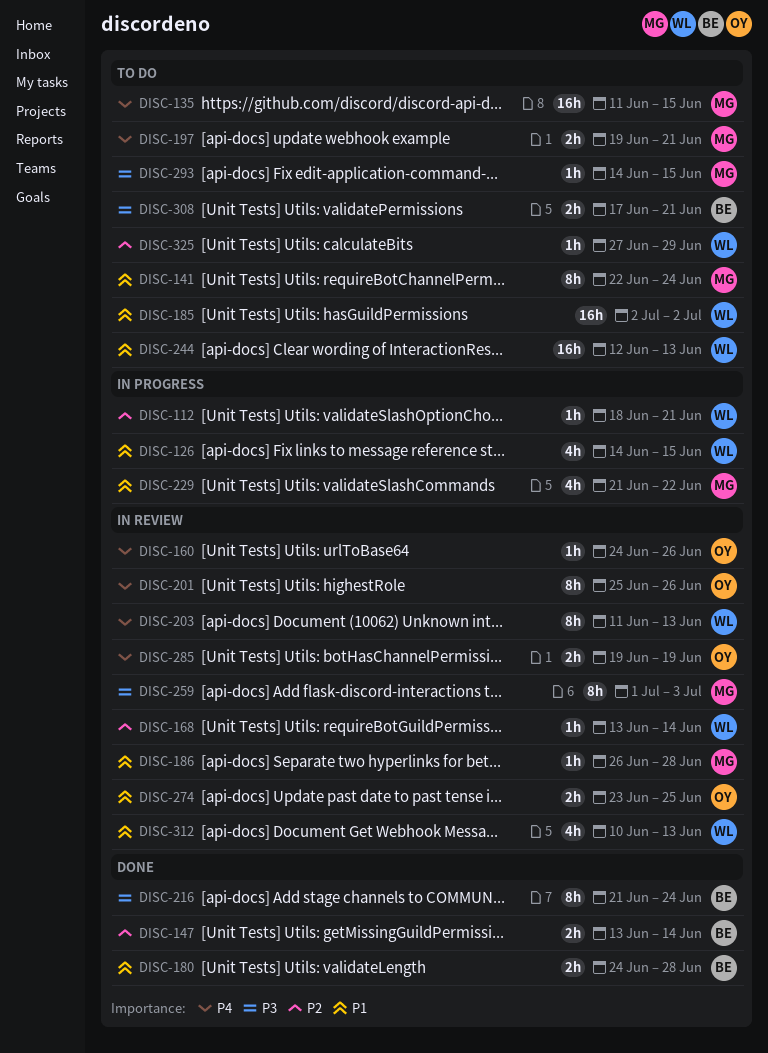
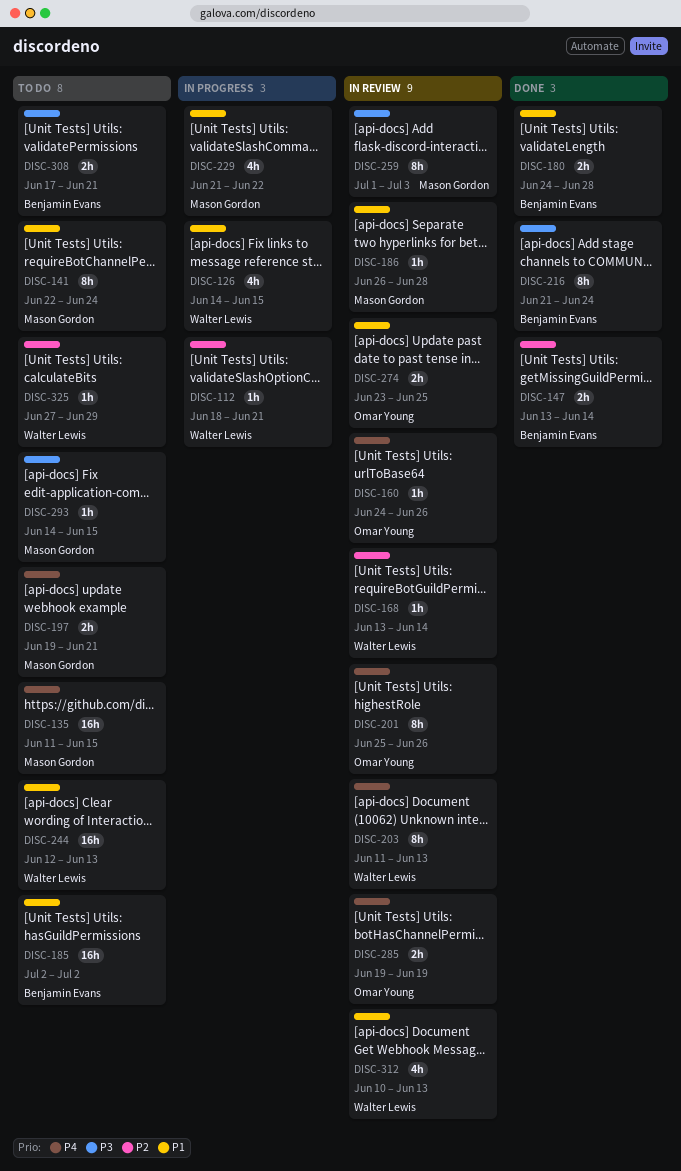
DISC-185, owner: Walter Lewis -> Benjamin Evans

